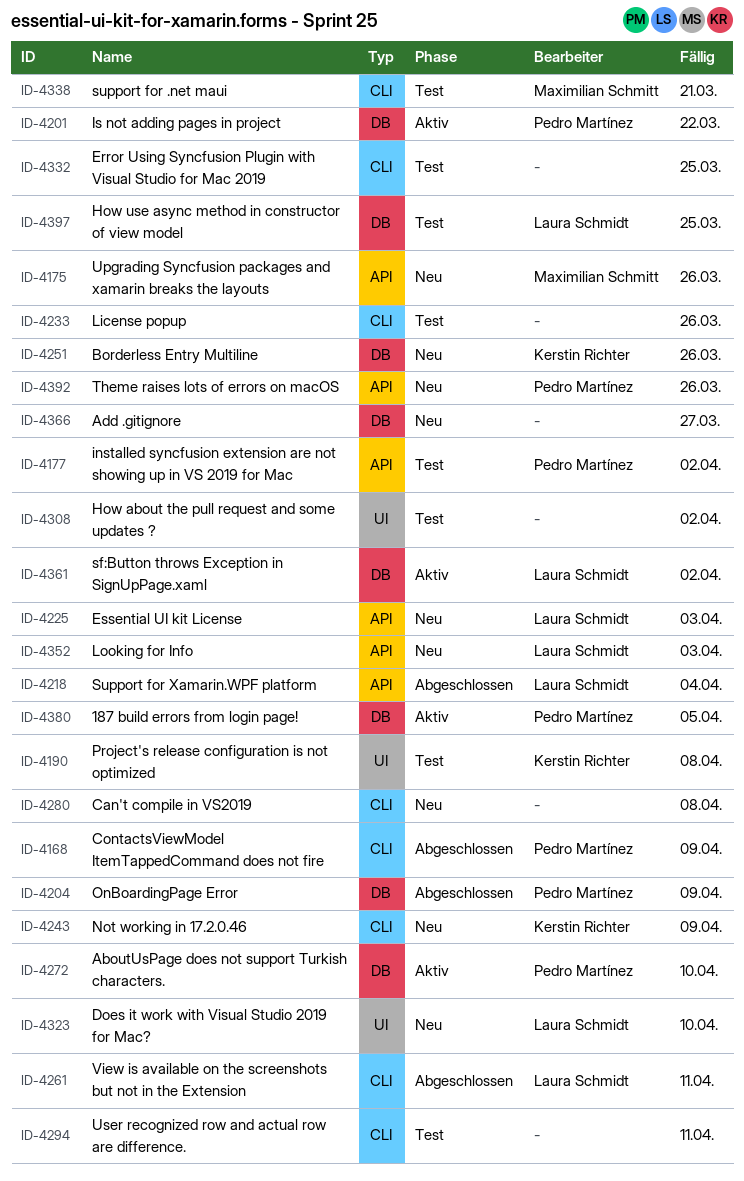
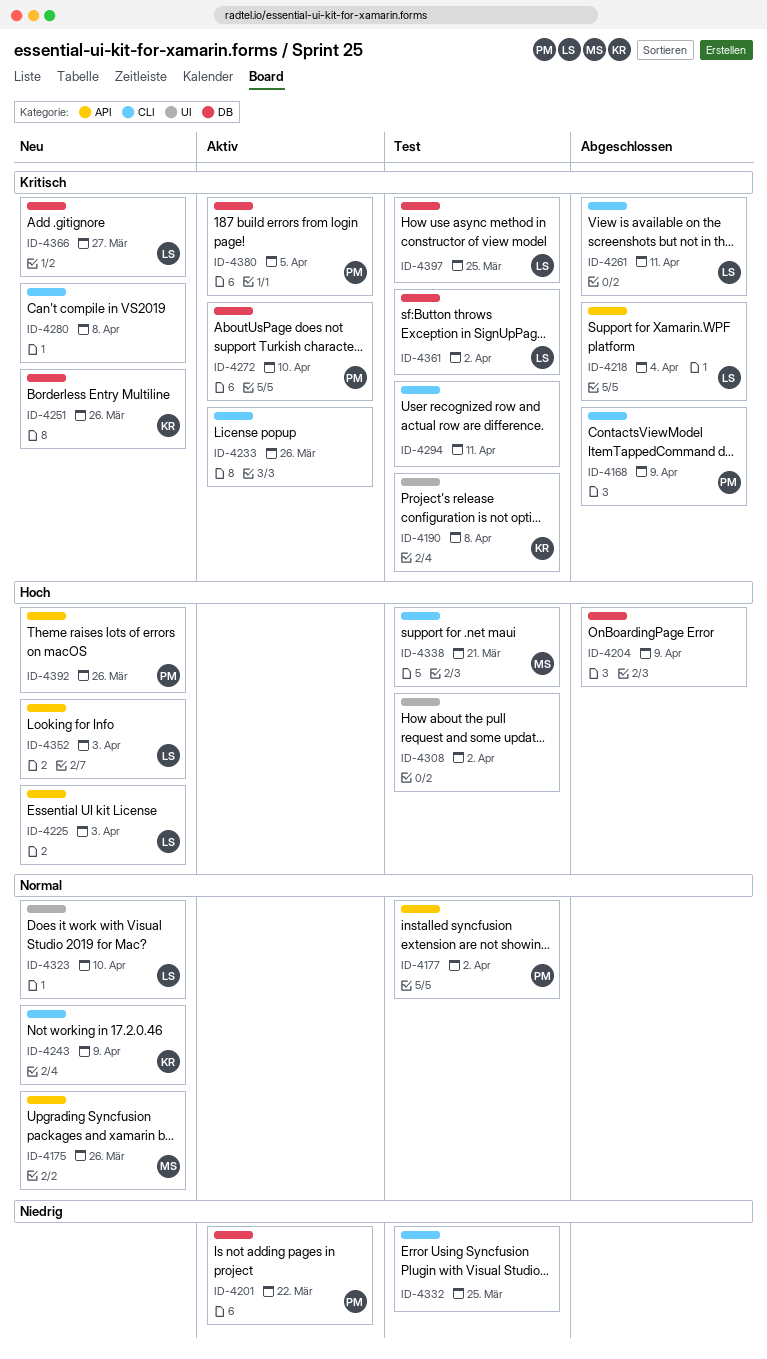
ID-4204, owner: Pedro Martínez -> none
ID-4233, status: Test -> Aktiv
ID-4361, status: Aktiv -> Test
ID-4366, owner: none -> Laura Schmidt

